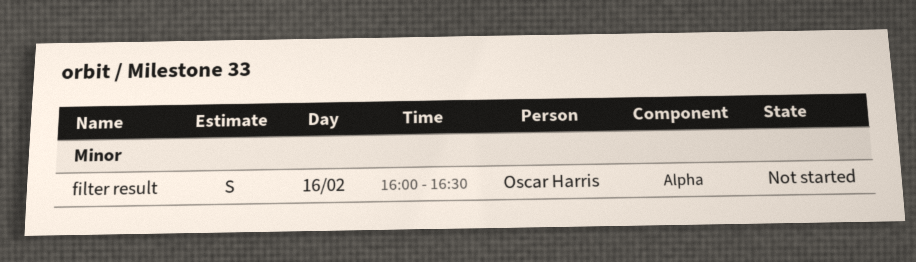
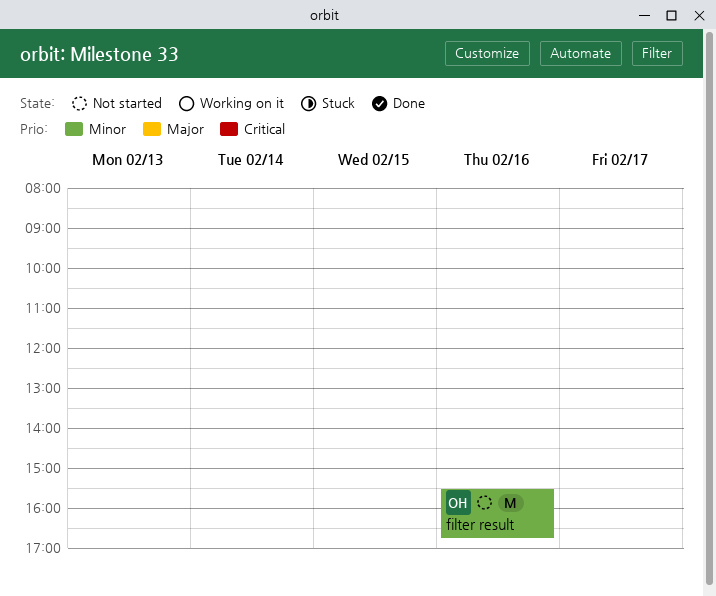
filter result, estimate: S -> M
filter result, begins: 16:00 -> 15:30
filter result, ends: 16:30 -> 16:45

